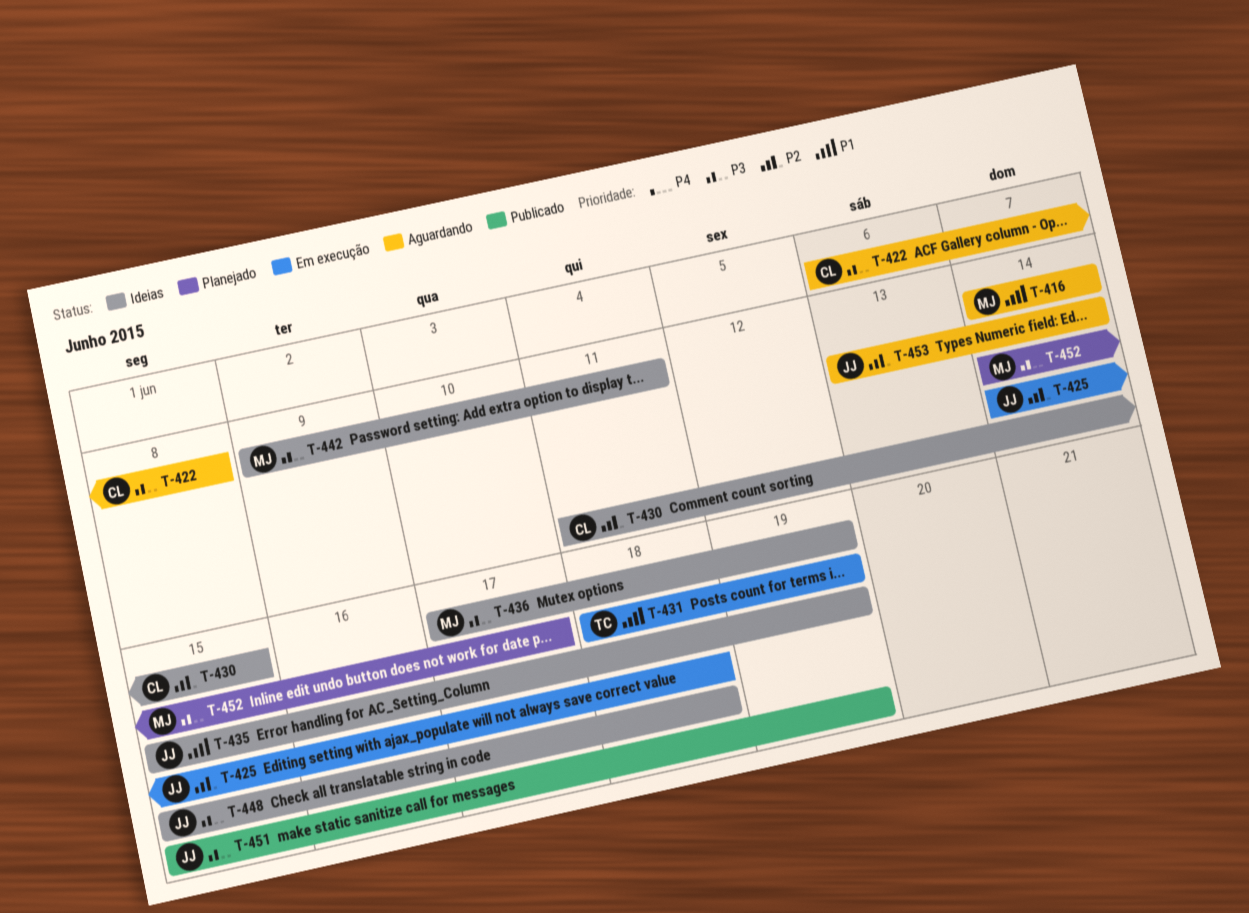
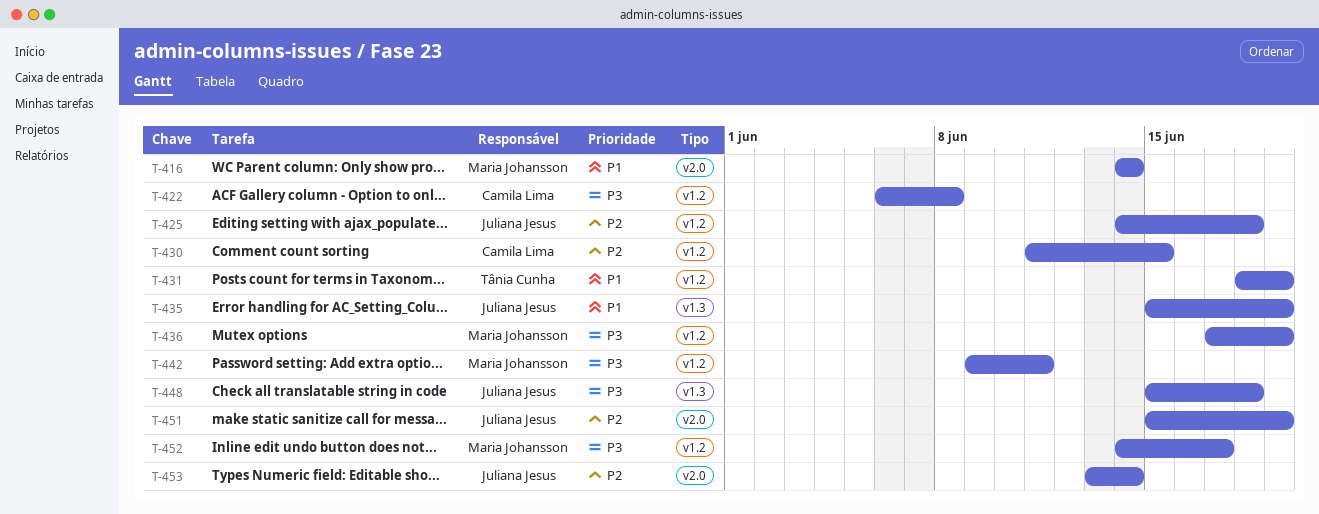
T-451, priority: P3 -> P2

